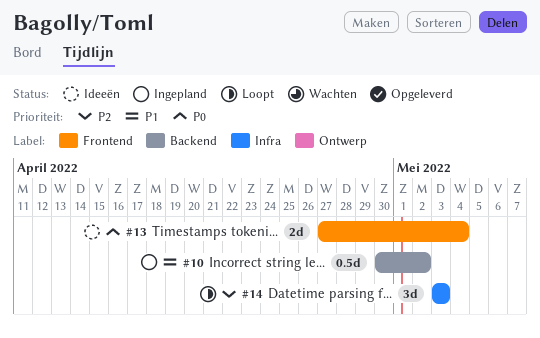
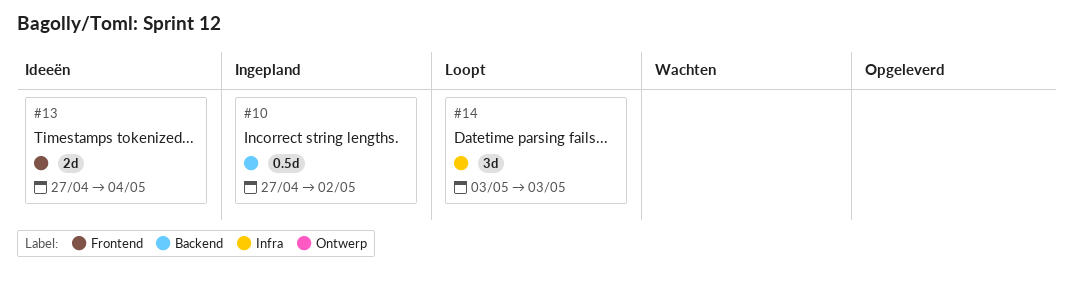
#10, start: Apr 30 -> Apr 27

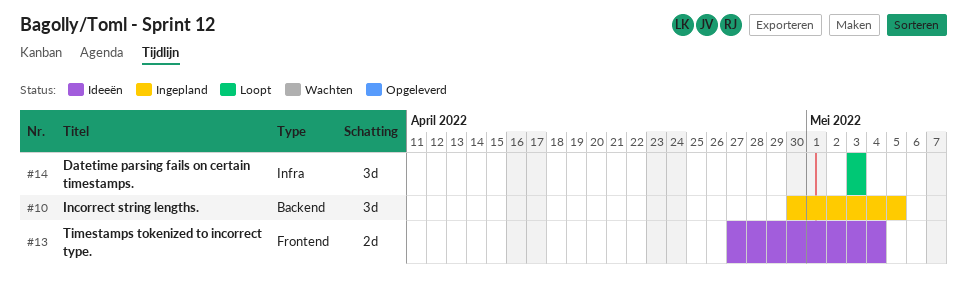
#10, estimate: 0.5d -> 3d
#10, start: Apr 27 -> Apr 30
#10, due: May 2 -> May 5

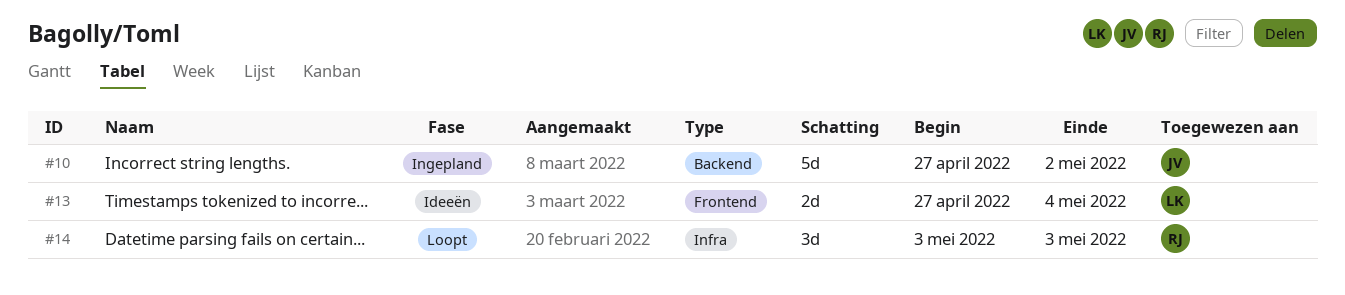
#10, estimate: 3d -> 5d
#10, start: Apr 30 -> Apr 27
#10, due: May 5 -> May 2

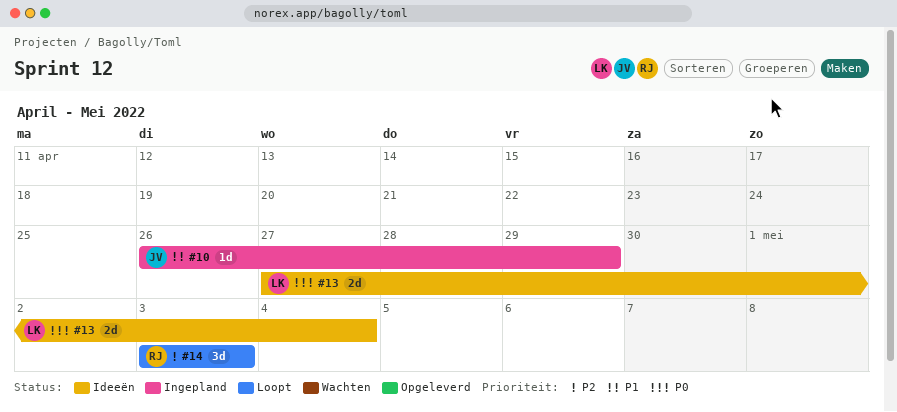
#10, estimate: 5d -> 1d
#10, start: Apr 27 -> Apr 26
#10, due: May 2 -> Apr 29

